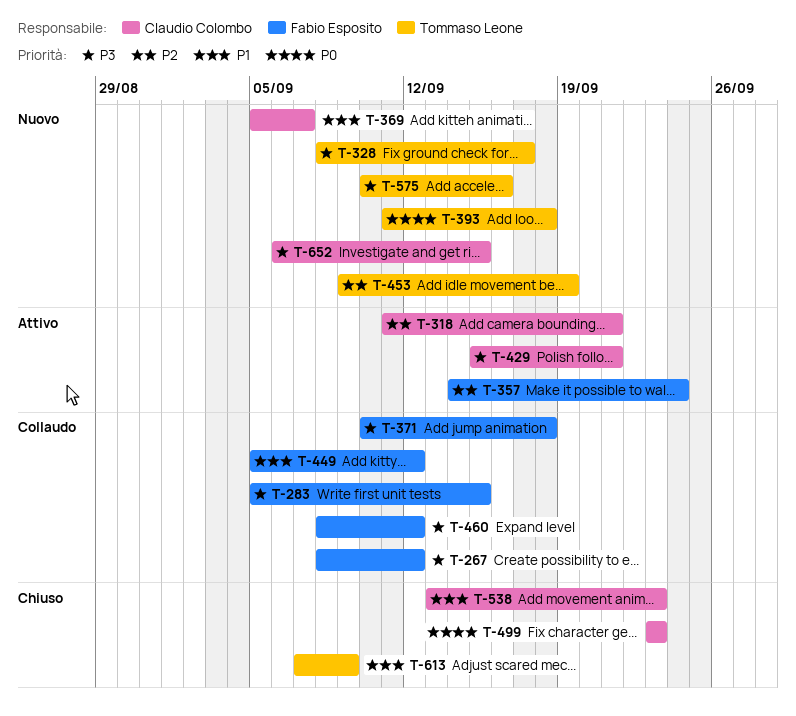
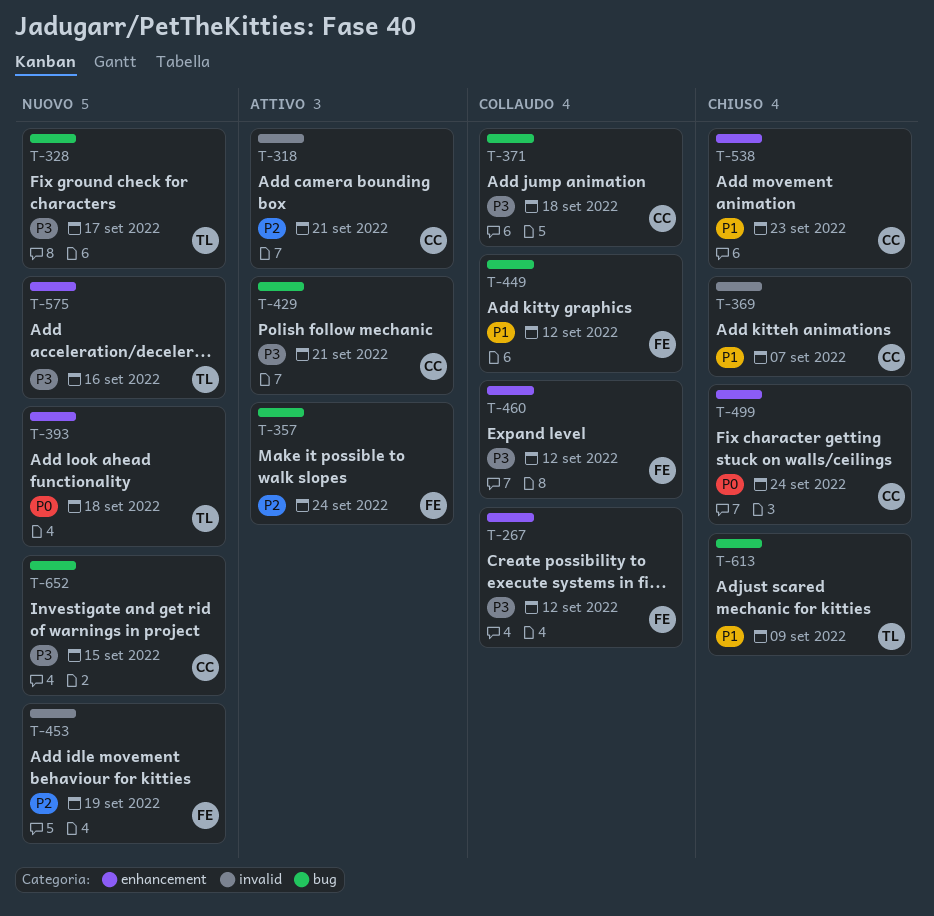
T-283: present -> none
T-369, status: Nuovo -> Chiuso
T-371, owner: Fabio Esposito -> Claudio Colombo
T-453, owner: Tommaso Leone -> Fabio Esposito
T-499, due: Sep 23 -> Sep 24

